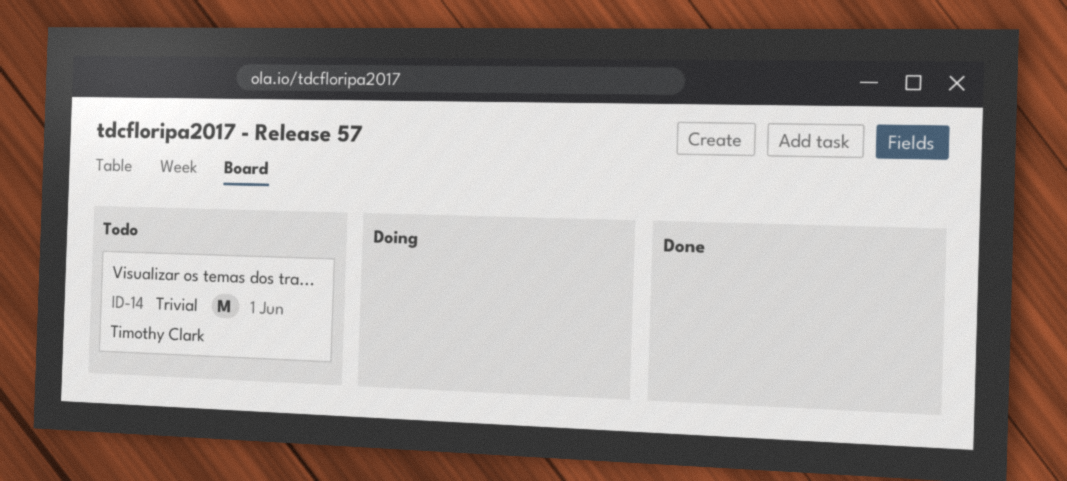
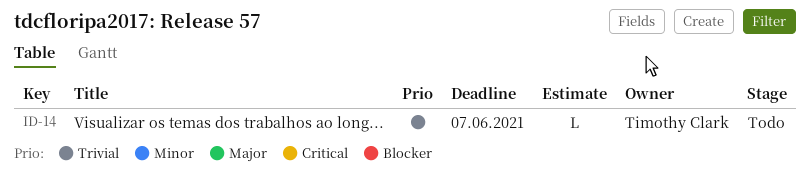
ID-14, estimate: M -> L
ID-14, due: Jun 1 -> Jun 7

